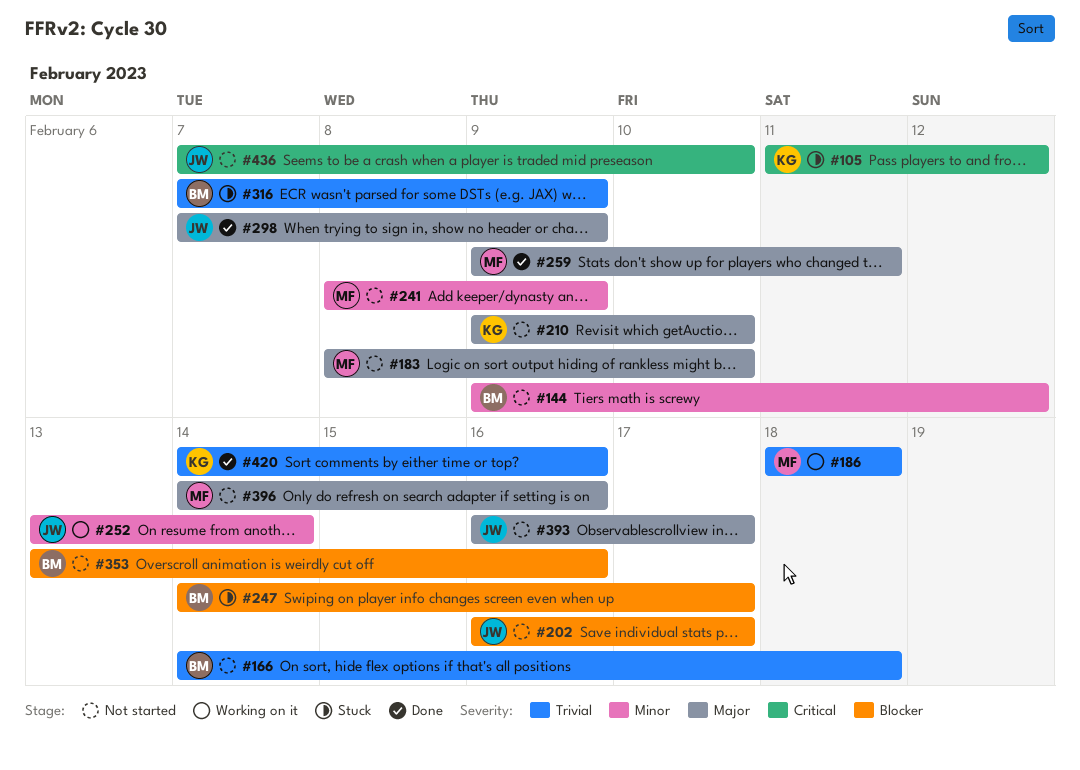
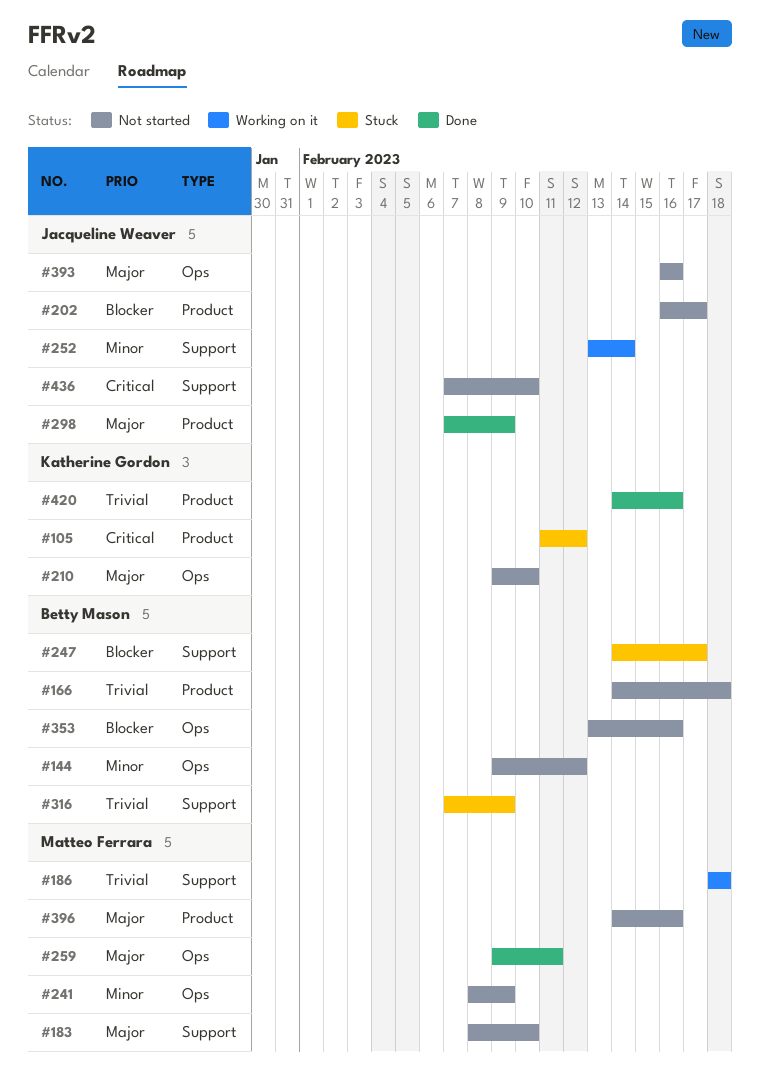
#393, due: Feb 17 -> Feb 16

